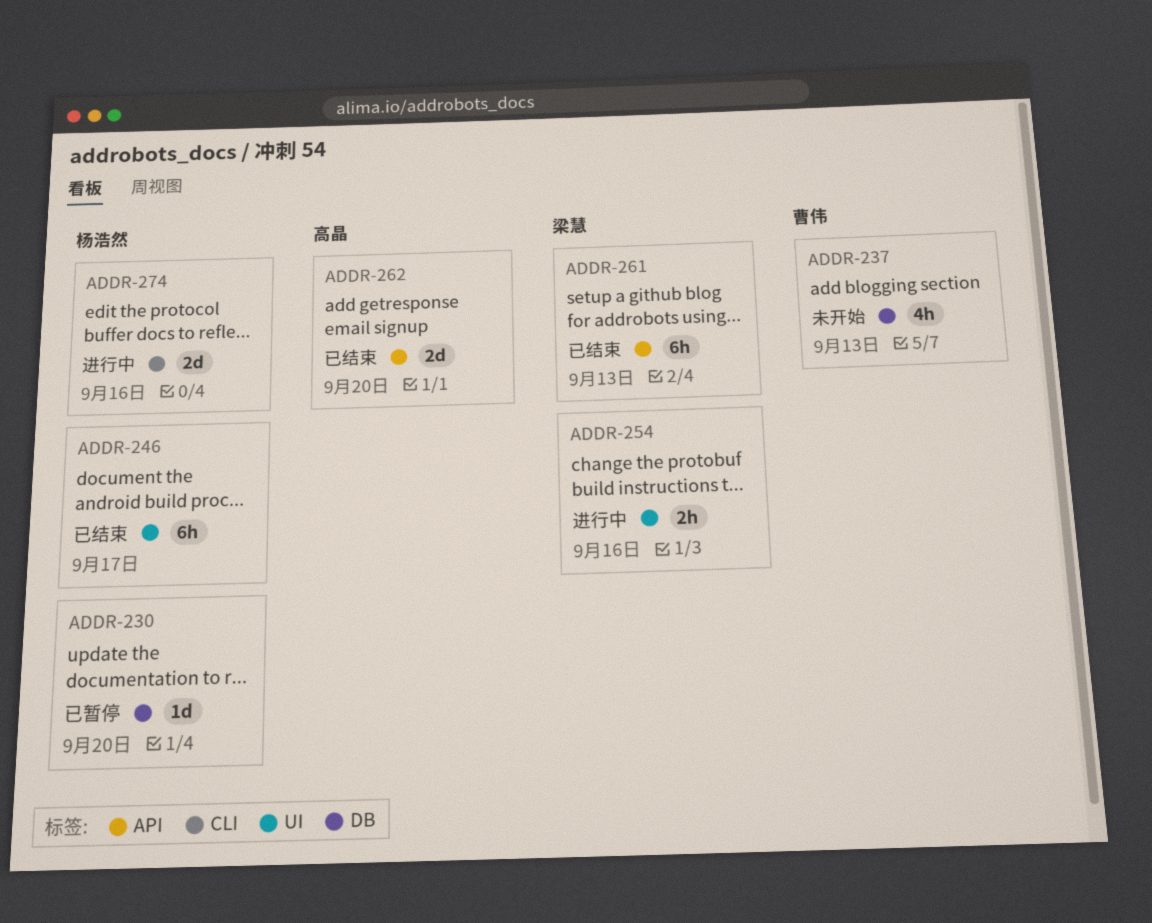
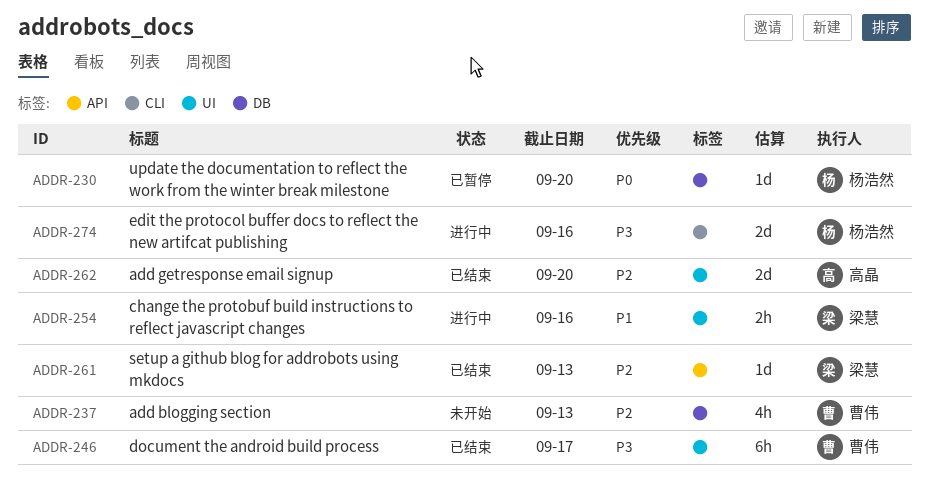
ADDR-246, owner: 杨浩然 -> 曹伟
ADDR-261, estimate: 6h -> 1d
ADDR-262, label: API -> UI

